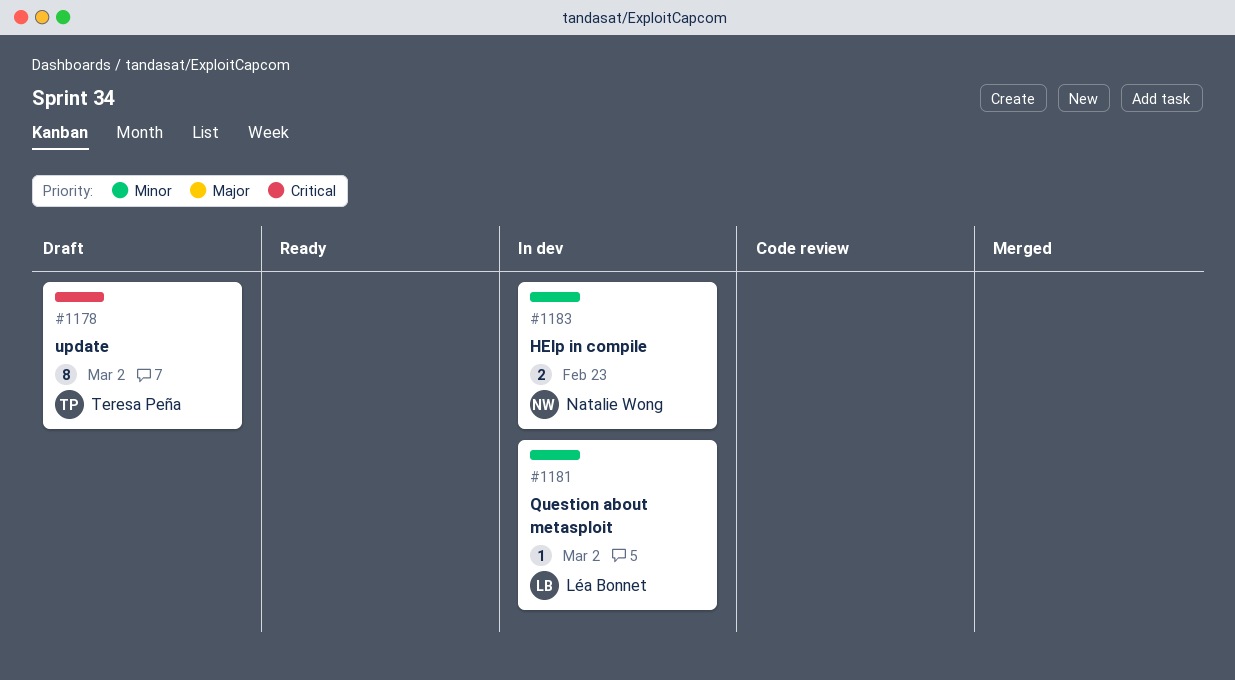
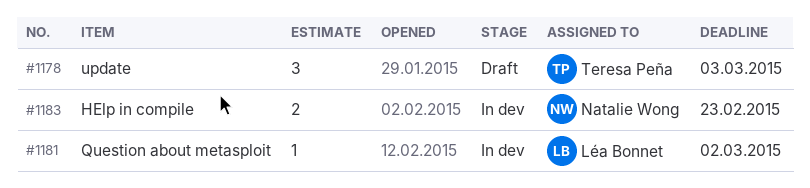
#1178, estimate: 8 -> 3
#1178, due: Mar 2 -> Mar 3

